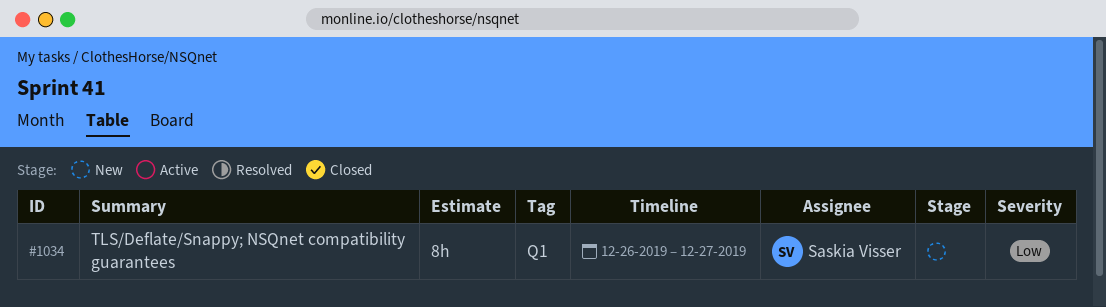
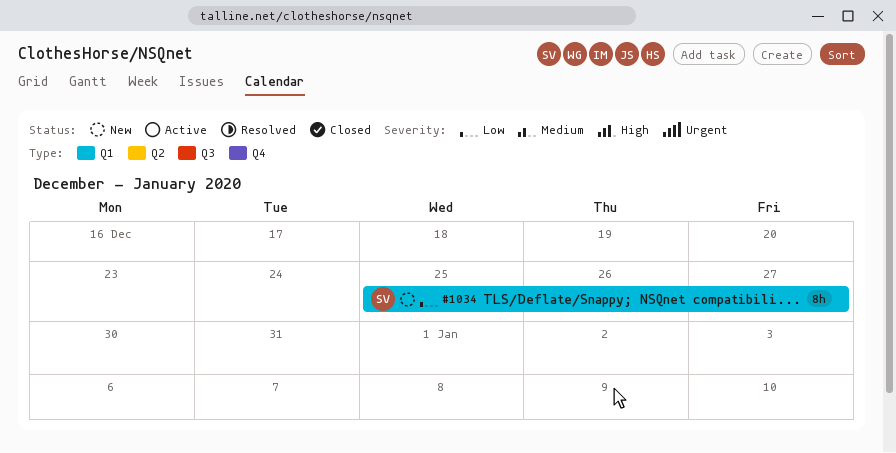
#1034, start: Dec 26 -> Dec 25

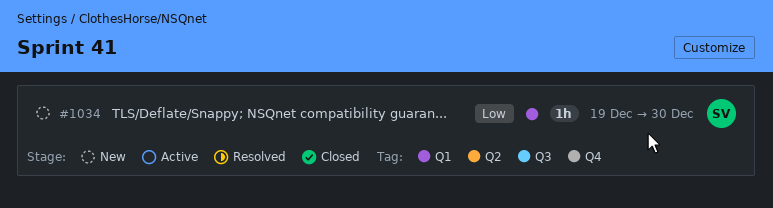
#1034, estimate: 8h -> 1h
#1034, start: Dec 25 -> Dec 19
#1034, due: Dec 27 -> Dec 30

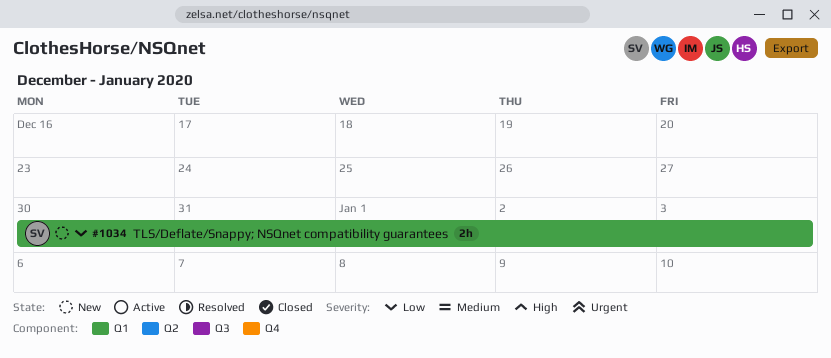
#1034, estimate: 1h -> 2h
#1034, start: Dec 19 -> Dec 30
#1034, due: Dec 30 -> Jan 3

